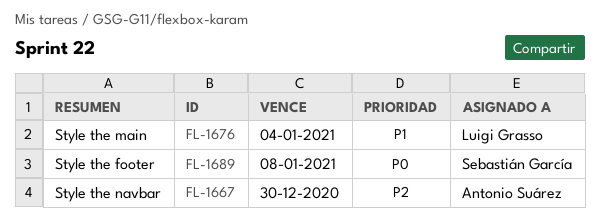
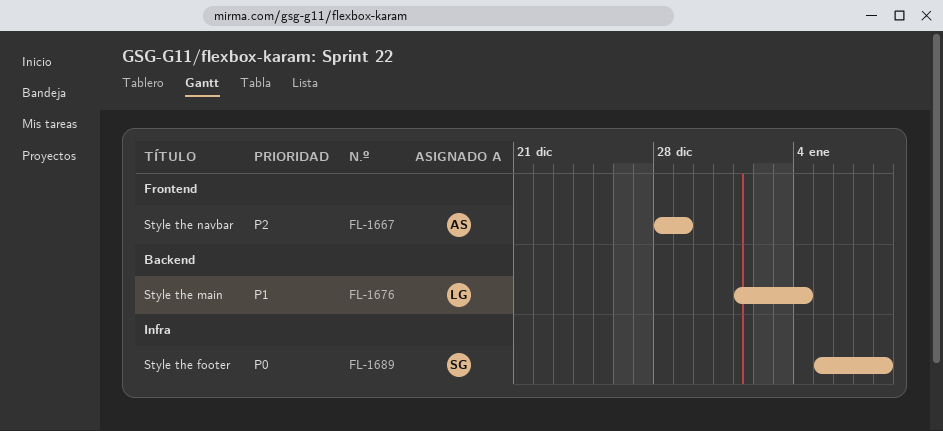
FL-1667, due: Dec 30 -> Dec 29

